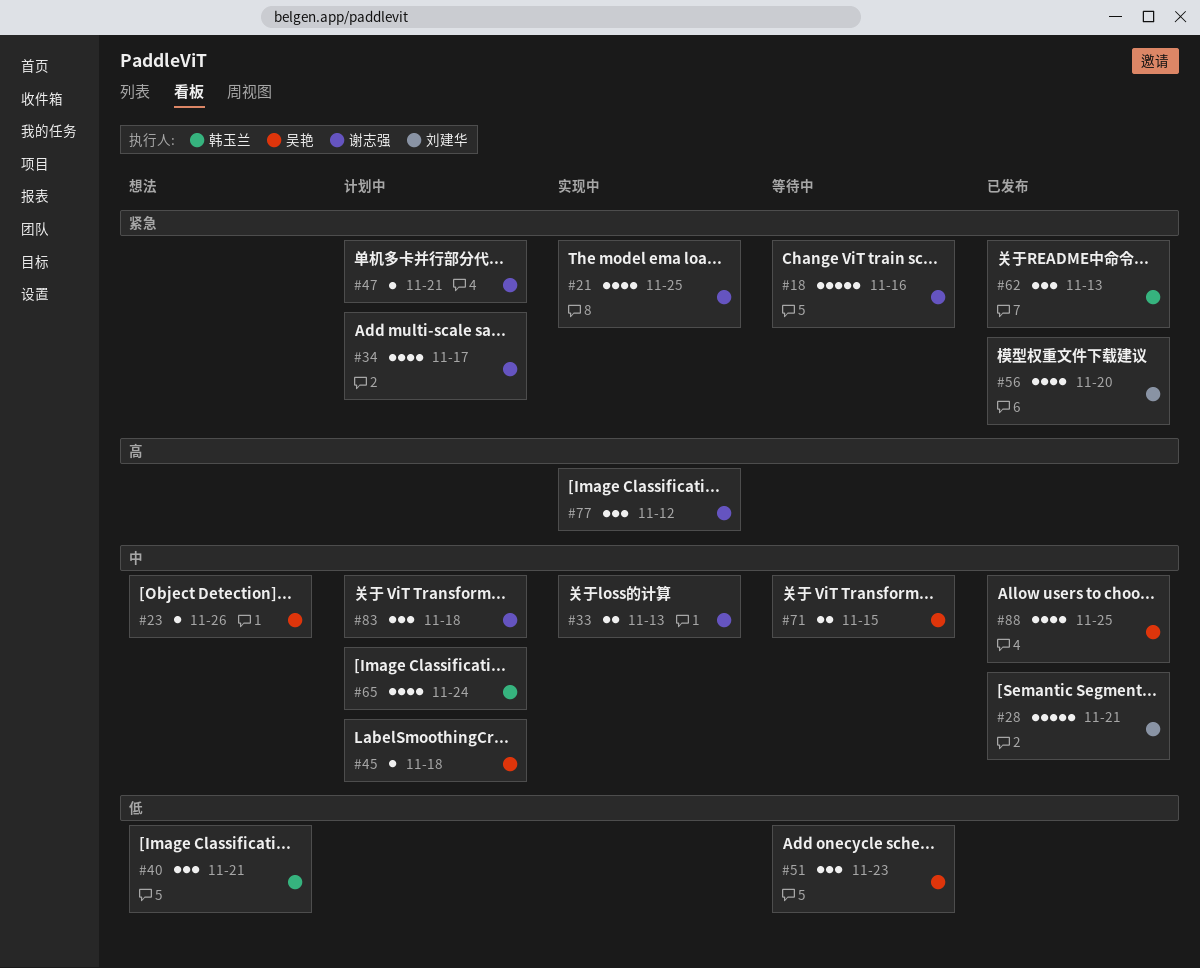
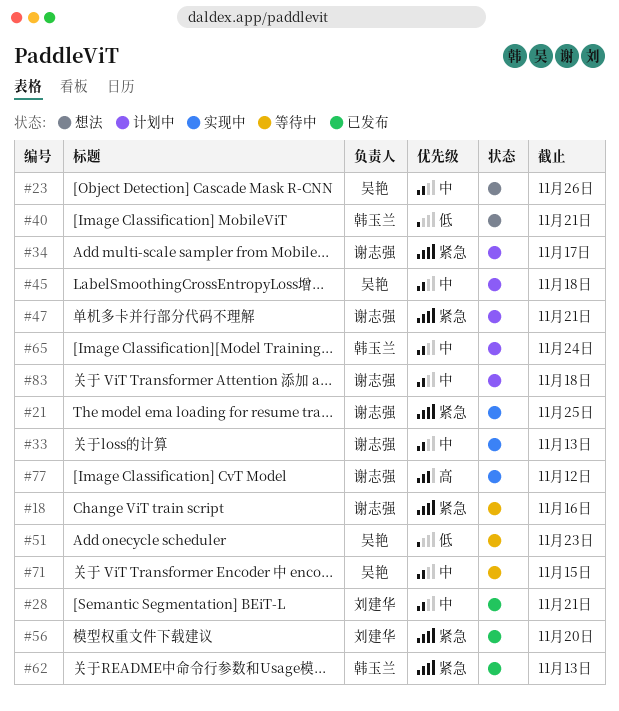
#88: present -> none

